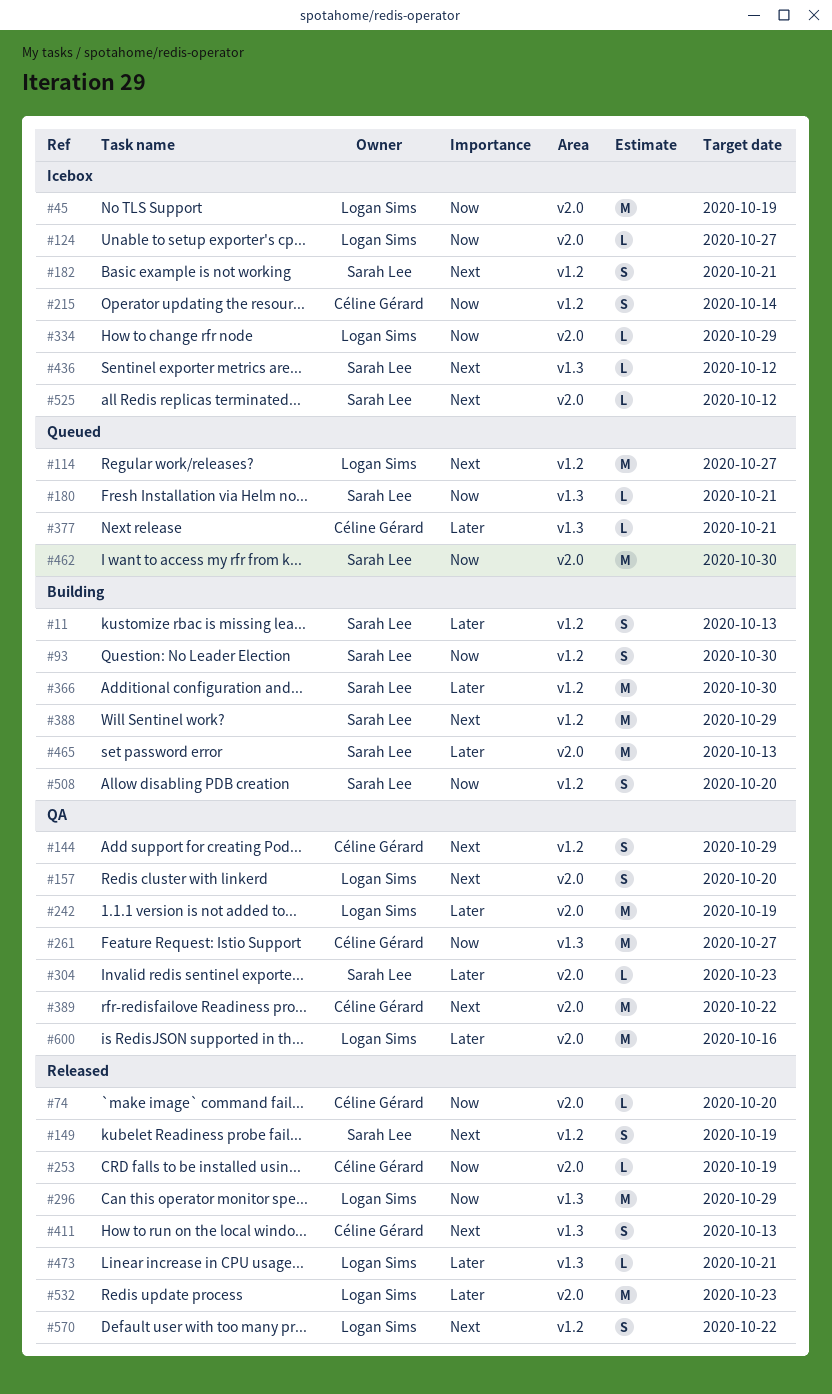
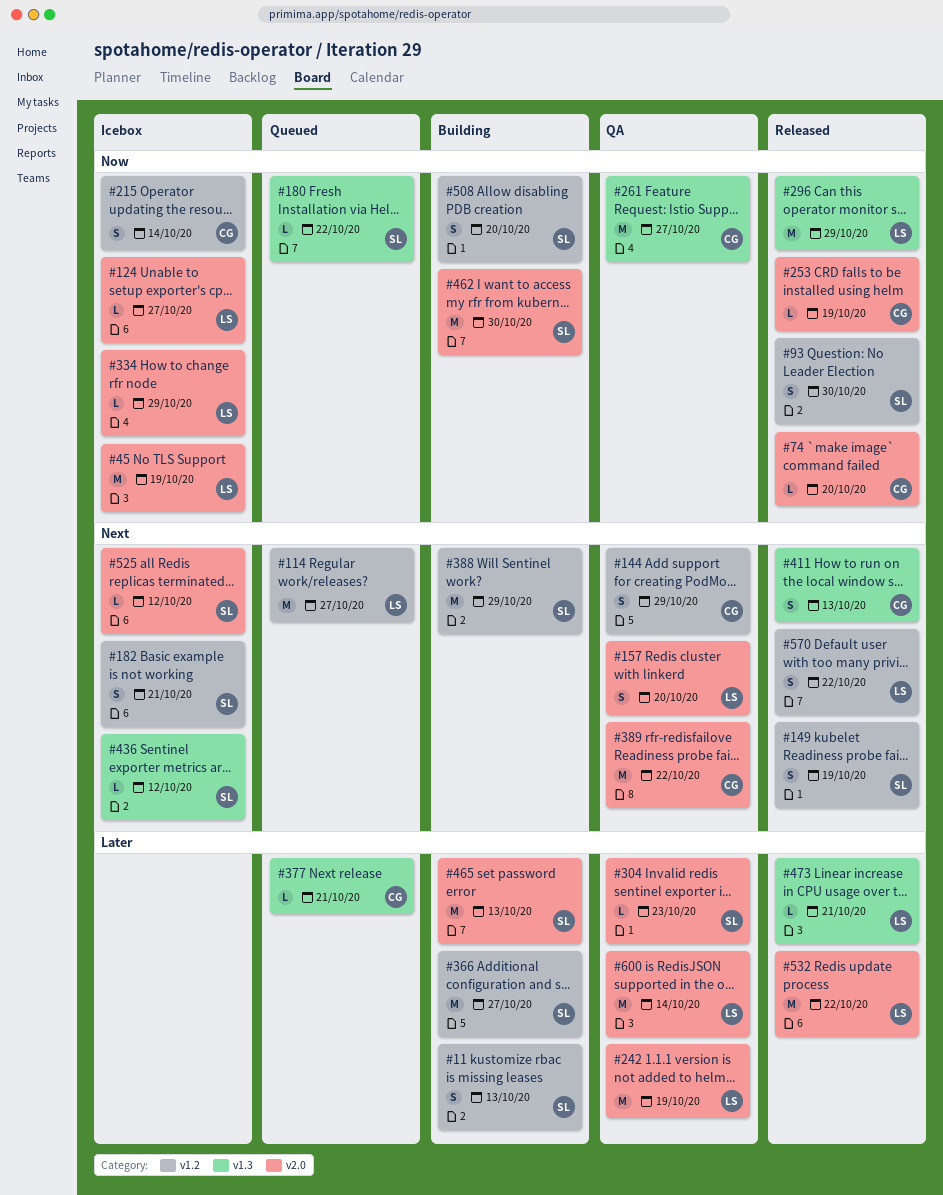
#93, status: Building -> Released
#180, due: Oct 21 -> Oct 22
#366, due: Oct 30 -> Oct 27
#462, status: Queued -> Building
#532, due: Oct 23 -> Oct 22
#600, due: Oct 16 -> Oct 14

